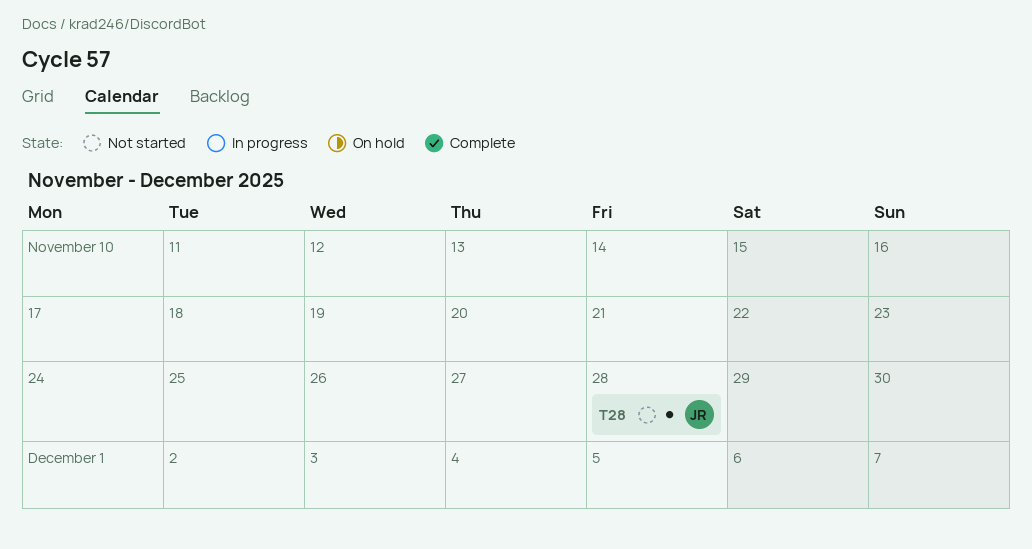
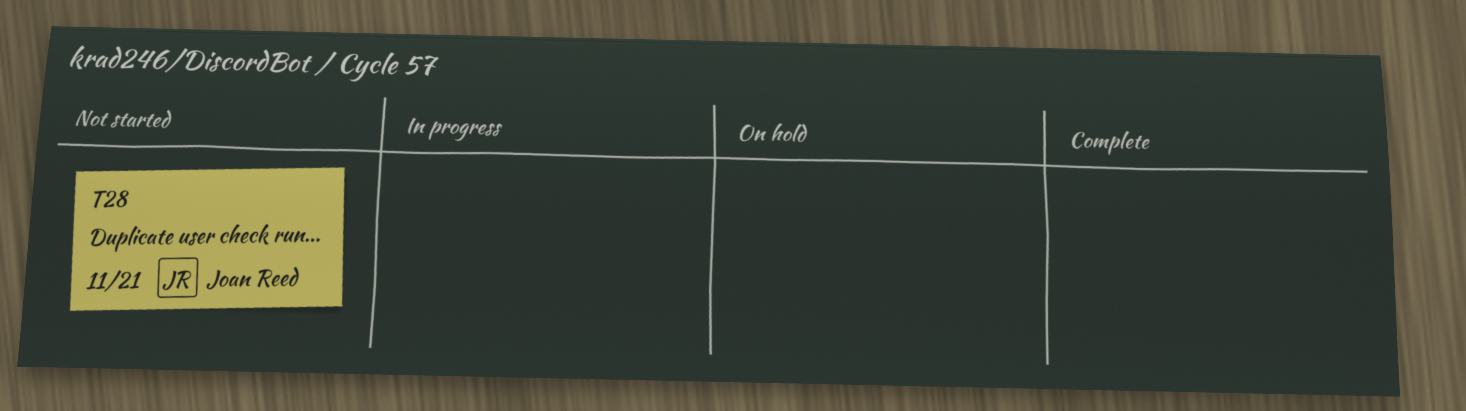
T28, due: Nov 28 -> Nov 21

